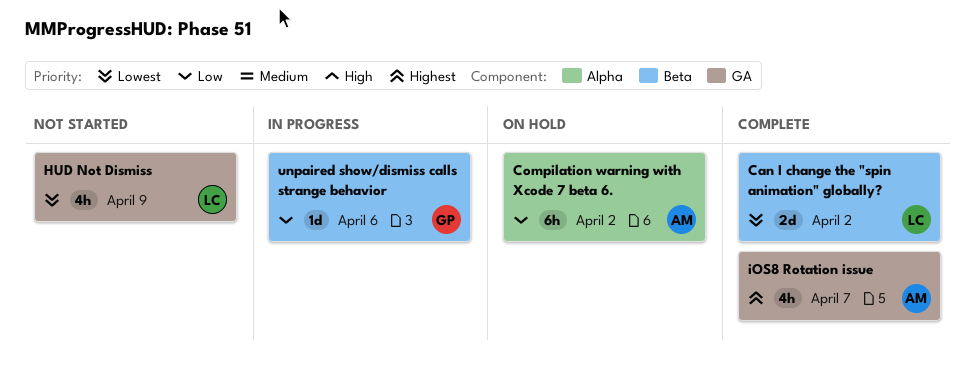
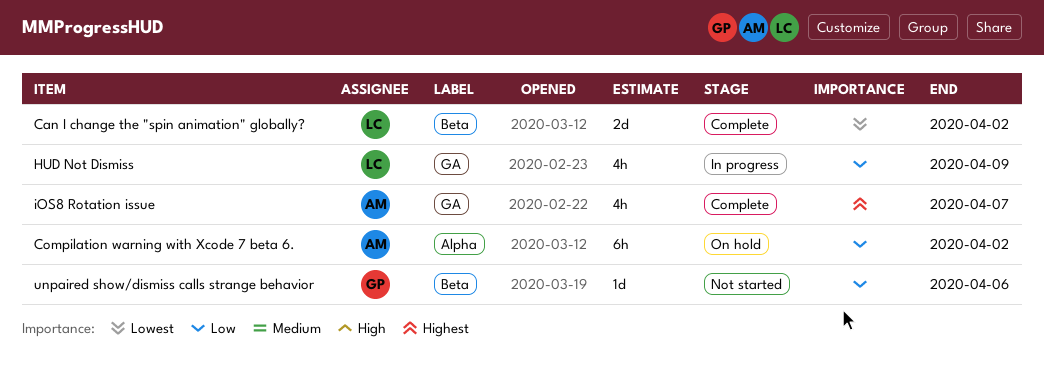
HUD Not Dismiss, status: Not started -> In progress
HUD Not Dismiss, priority: Lowest -> Low
unpaired show/dismiss calls strange behavior, status: In progress -> Not started

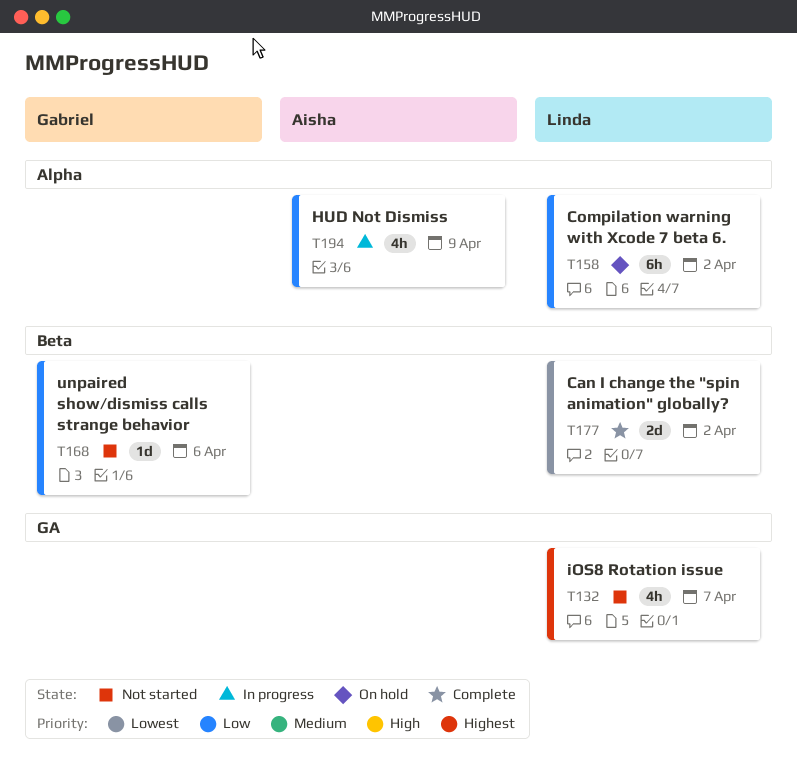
Compilation warning with Xcode 7 beta 6., owner: Aisha -> Linda
HUD Not Dismiss, owner: Linda -> Aisha
HUD Not Dismiss, label: GA -> Alpha
iOS8 Rotation issue, status: Complete -> Not started
iOS8 Rotation issue, owner: Aisha -> Linda

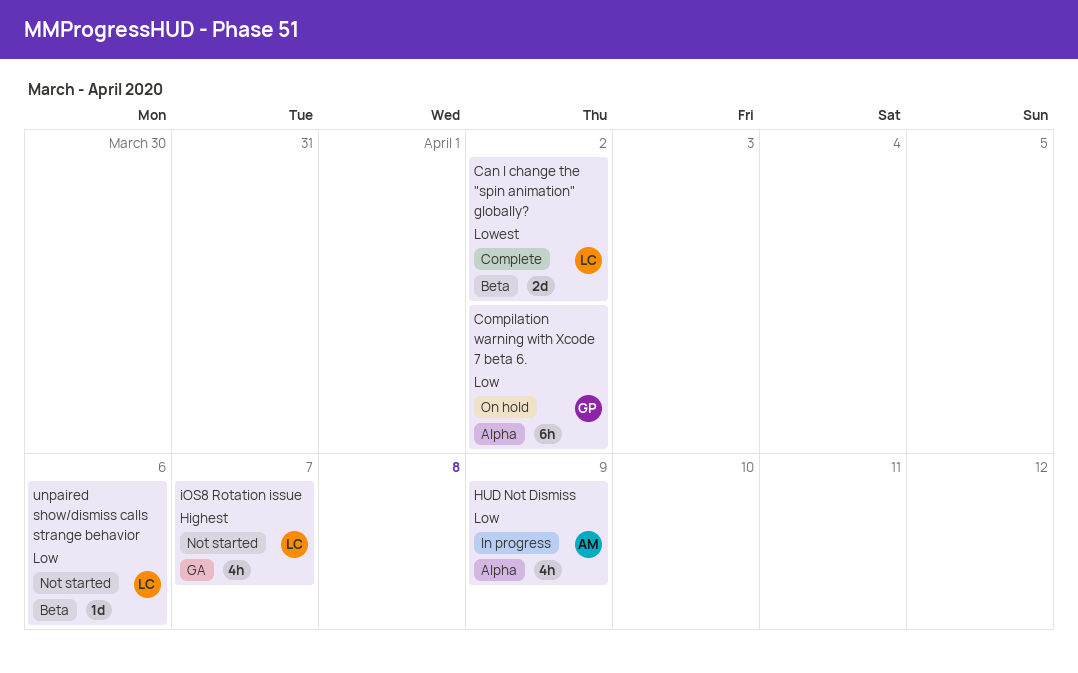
Compilation warning with Xcode 7 beta 6., owner: Linda -> Gabriel
unpaired show/dismiss calls strange behavior, owner: Gabriel -> Linda

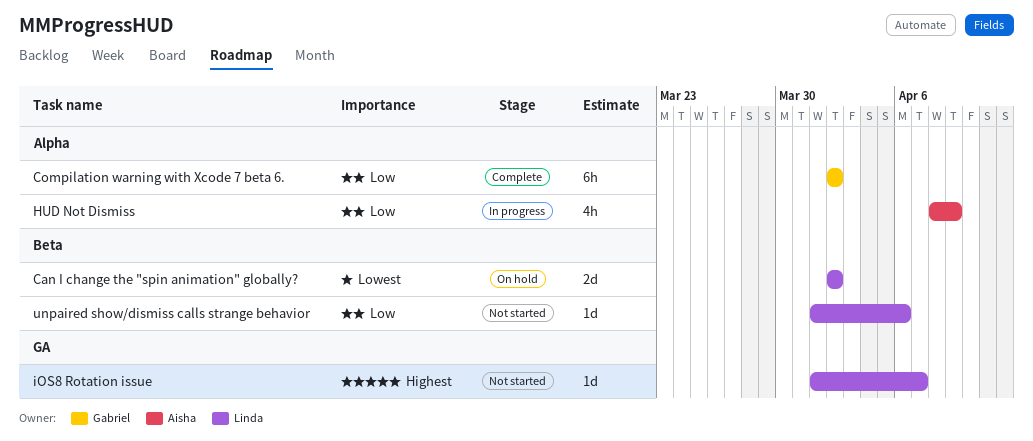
Can I change the "spin animation" globally?, status: Complete -> On hold
Compilation warning with Xcode 7 beta 6., status: On hold -> Complete
iOS8 Rotation issue, estimate: 4h -> 1d

